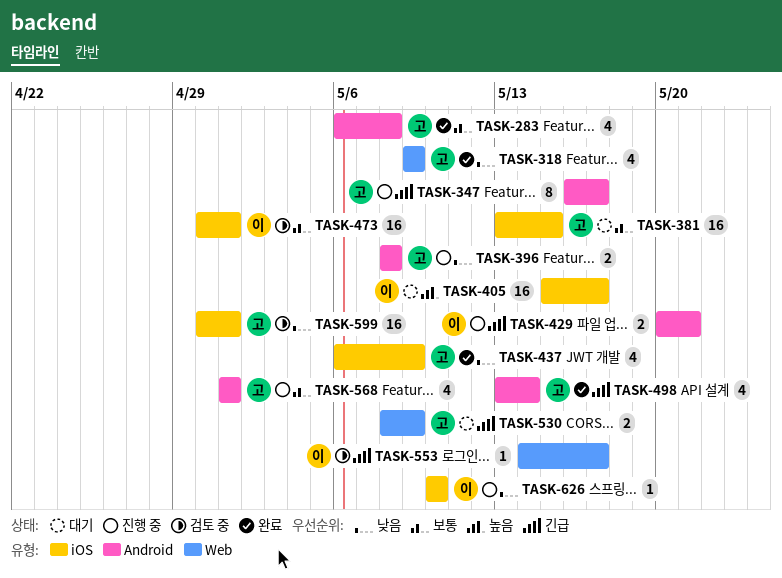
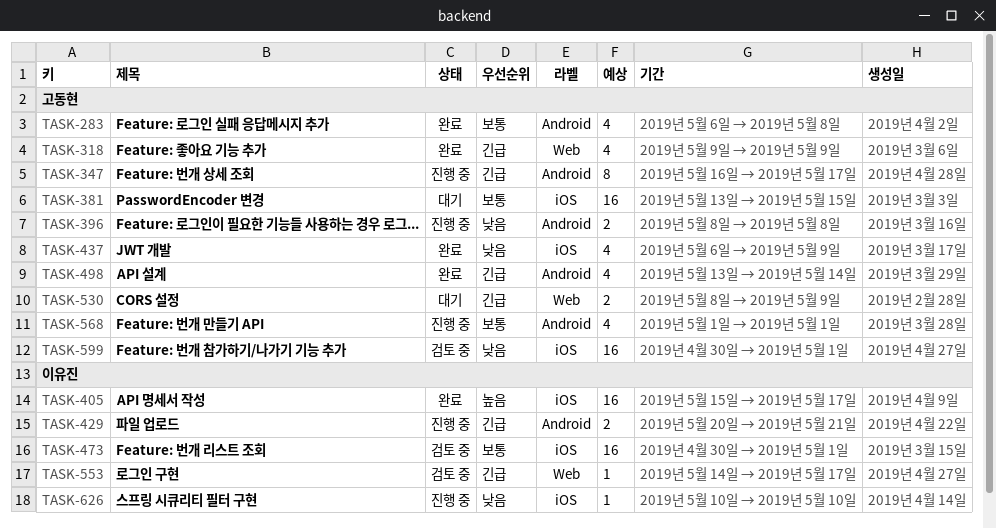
TASK-318, priority: 낮음 -> 긴급
TASK-405, status: 대기 -> 완료

